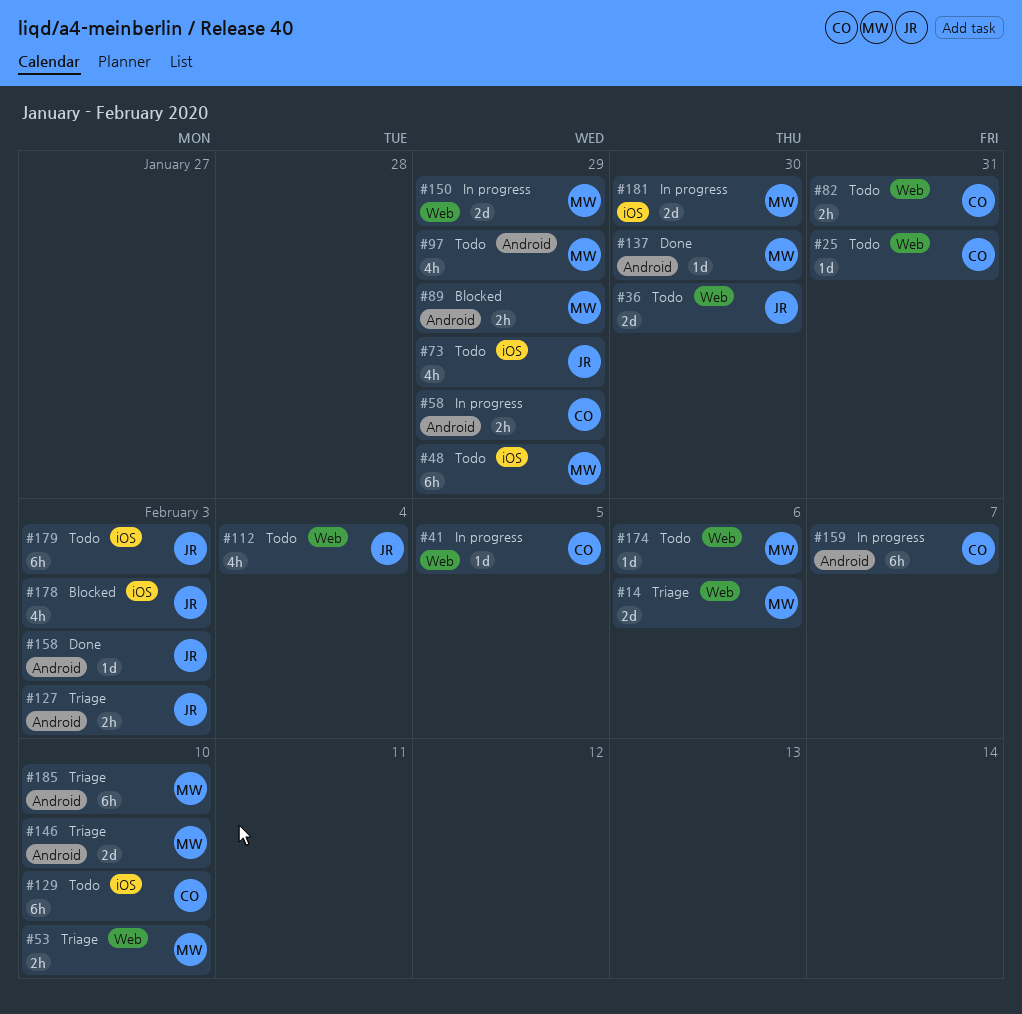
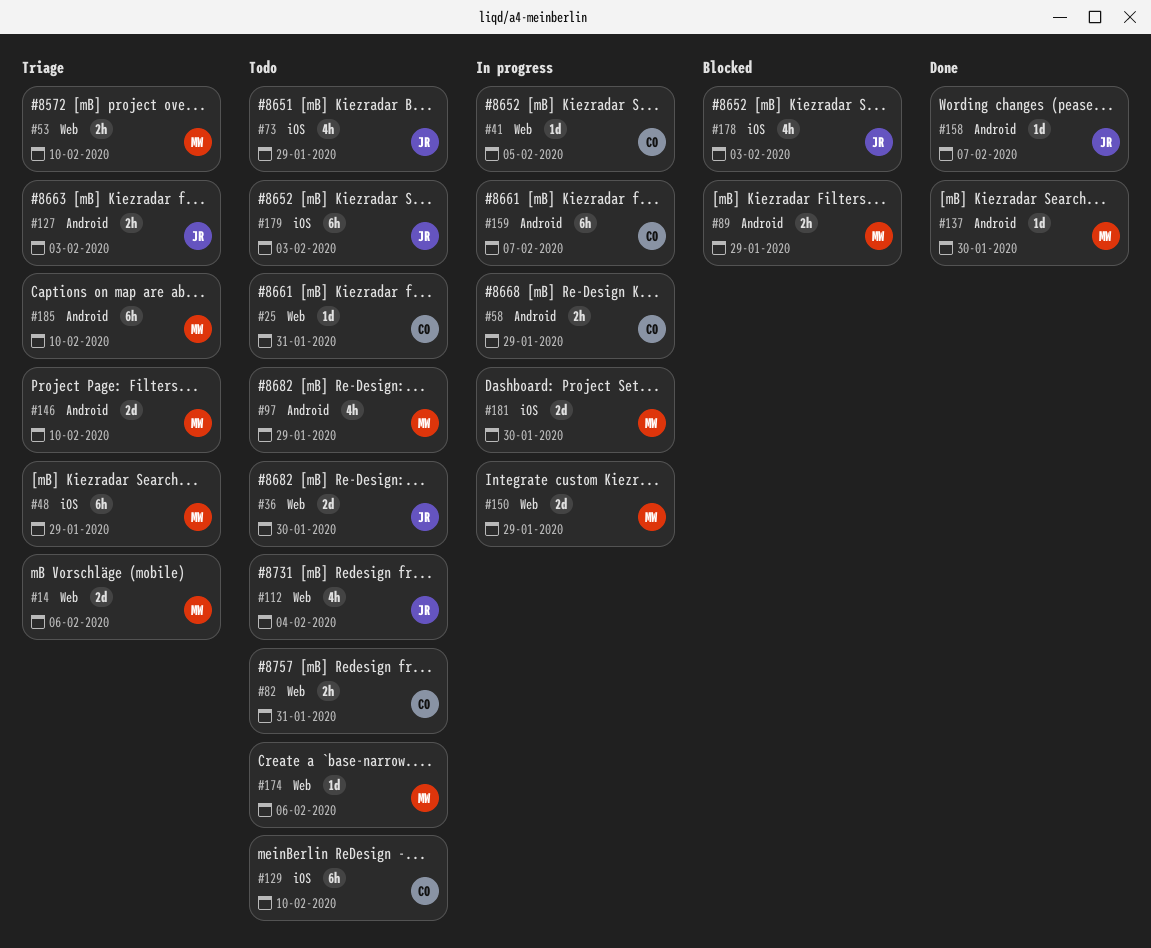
#48, status: Todo -> Triage
#158, due: Feb 3 -> Feb 7

